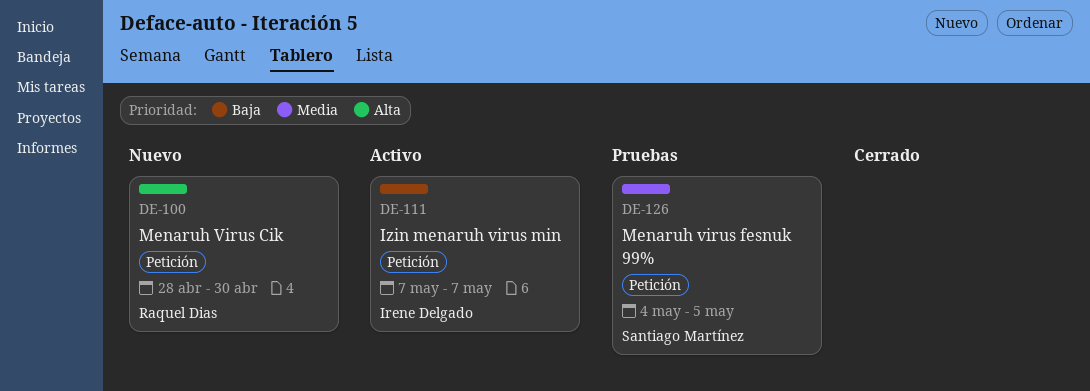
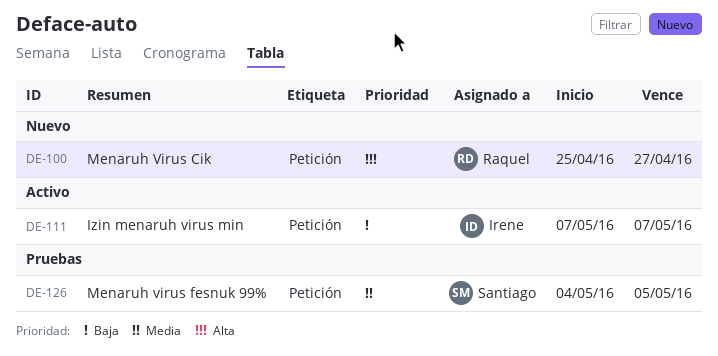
DE-100, start: Apr 28 -> Apr 25
DE-100, due: Apr 30 -> Apr 27

